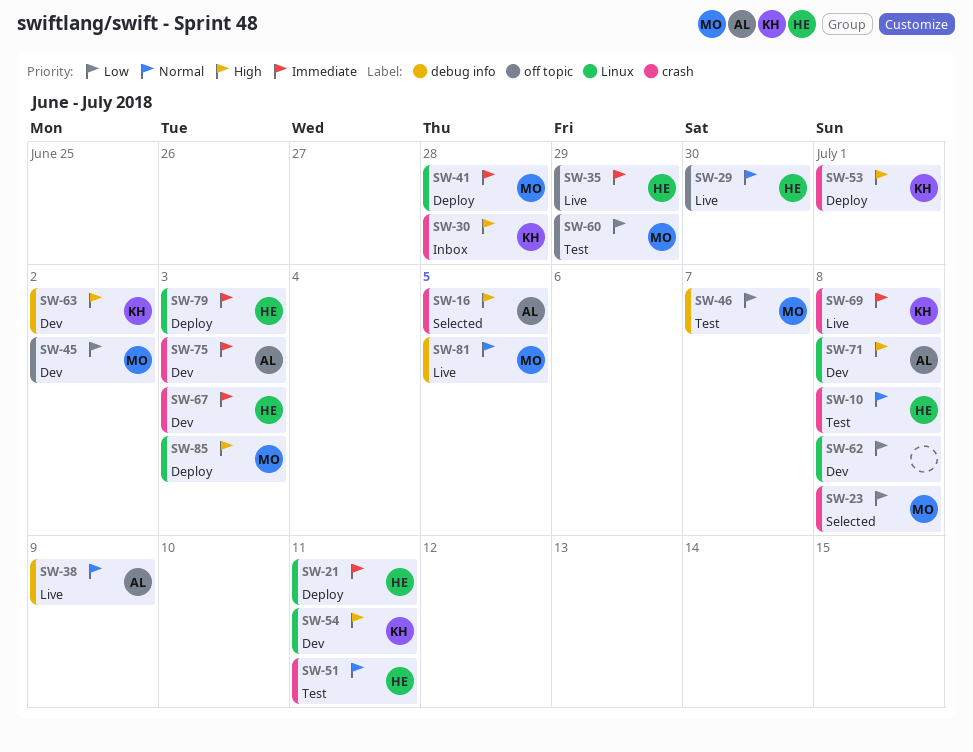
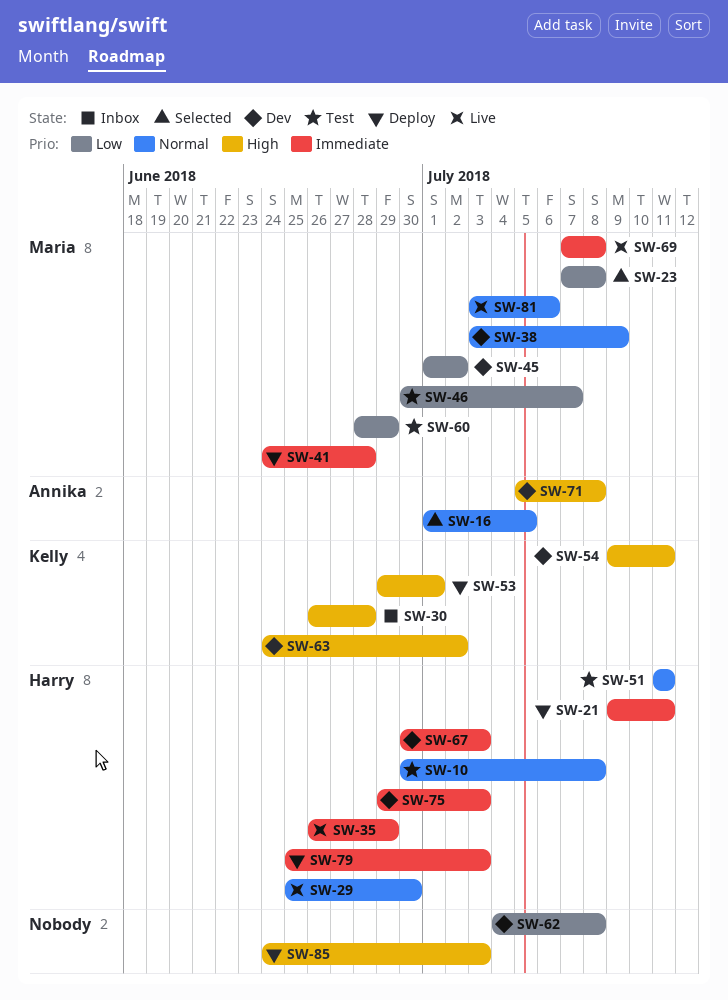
SW-16, priority: High -> Normal
SW-38, status: Live -> Dev
SW-38, owner: Annika -> Maria
SW-69, owner: Kelly -> Maria
SW-75, owner: Annika -> Harry
SW-81, due: Jul 5 -> Jul 6
SW-85, owner: Maria -> none

